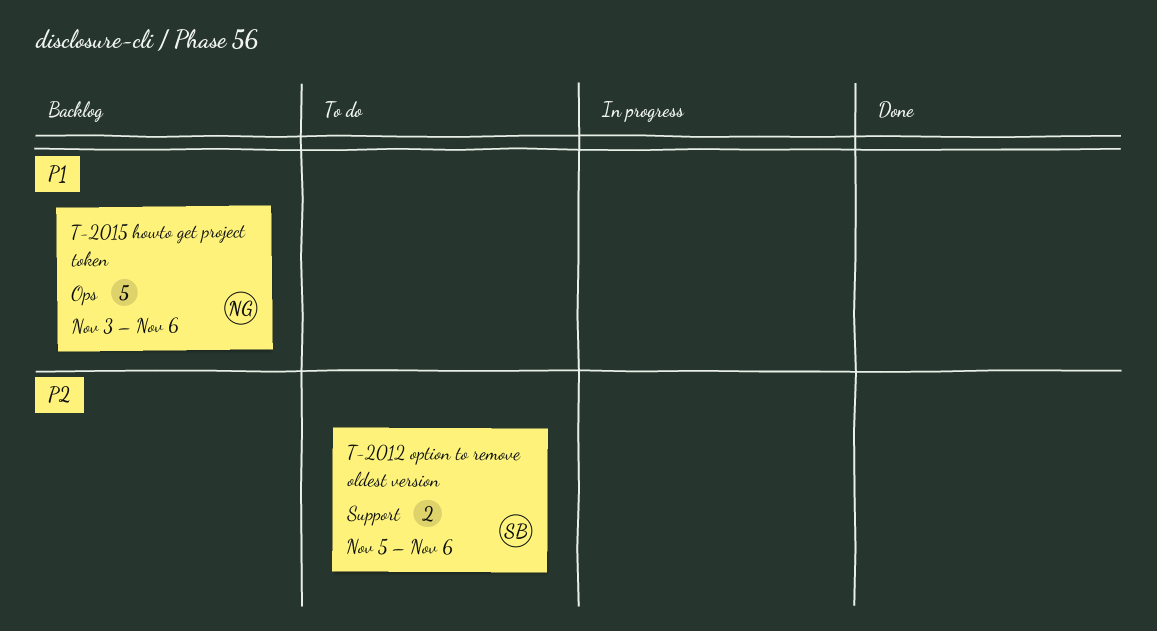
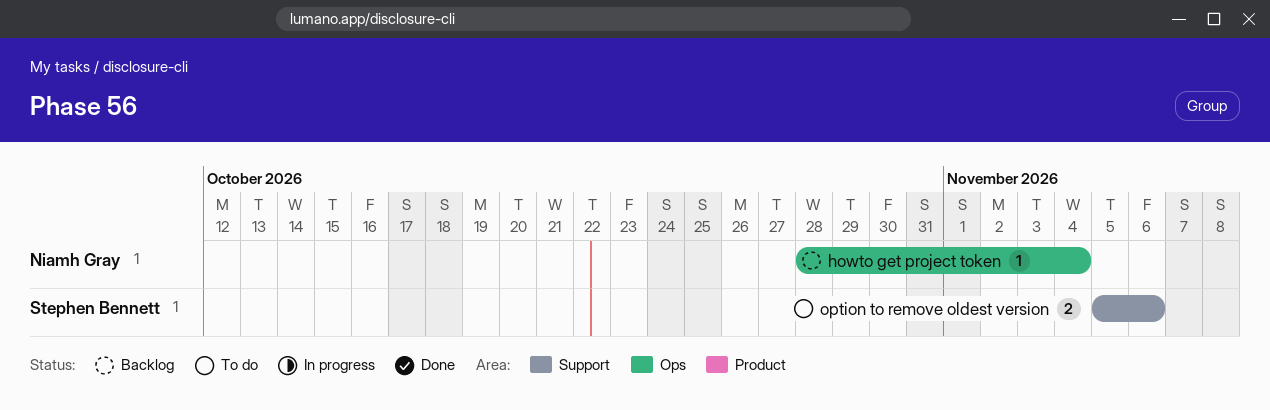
howto get project token, estimate: 5 -> 1
howto get project token, start: Nov 3 -> Oct 28
howto get project token, due: Nov 6 -> Nov 4

